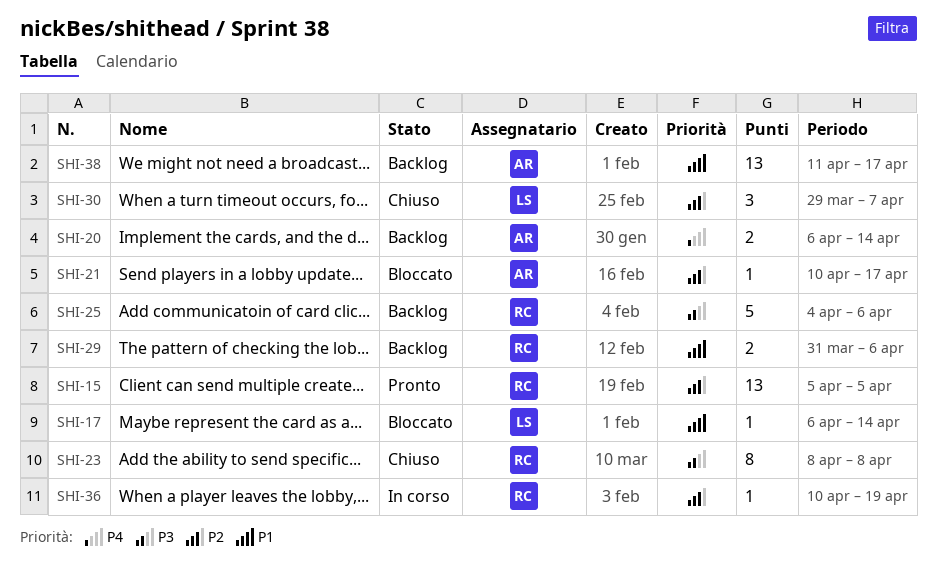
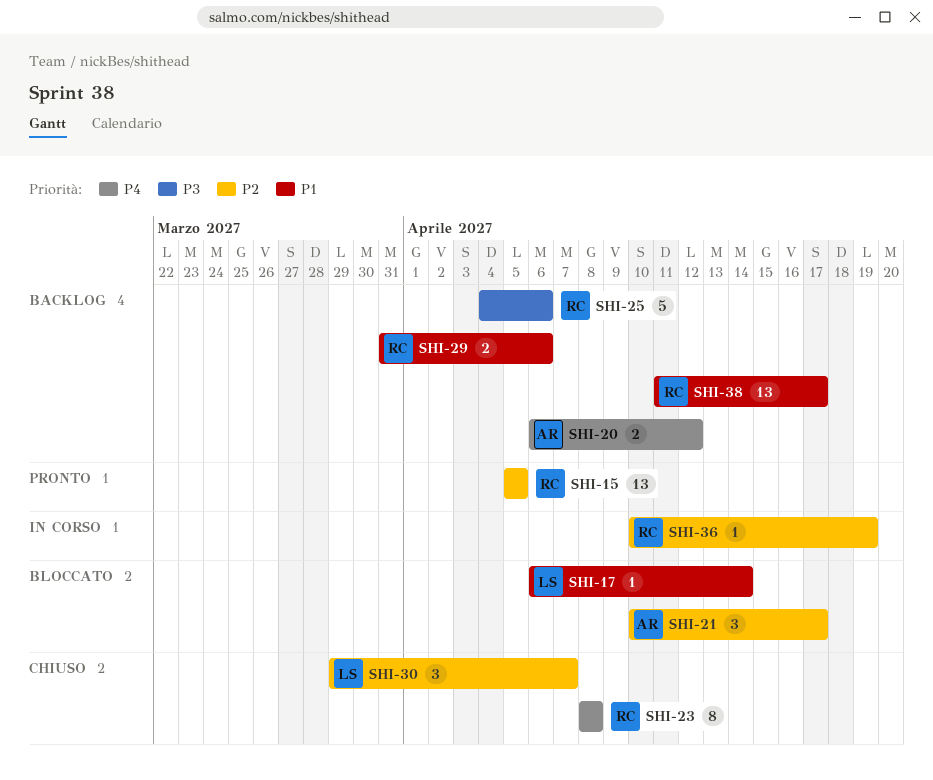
SHI-20, due: Apr 14 -> Apr 12
SHI-21, estimate: 1 -> 3
SHI-23, priority: P3 -> P4
SHI-38, owner: AR -> RC

